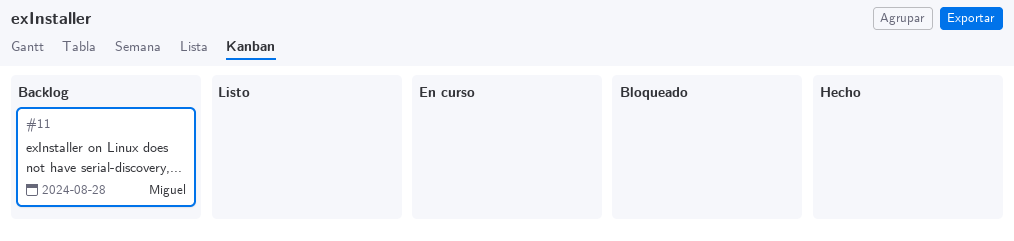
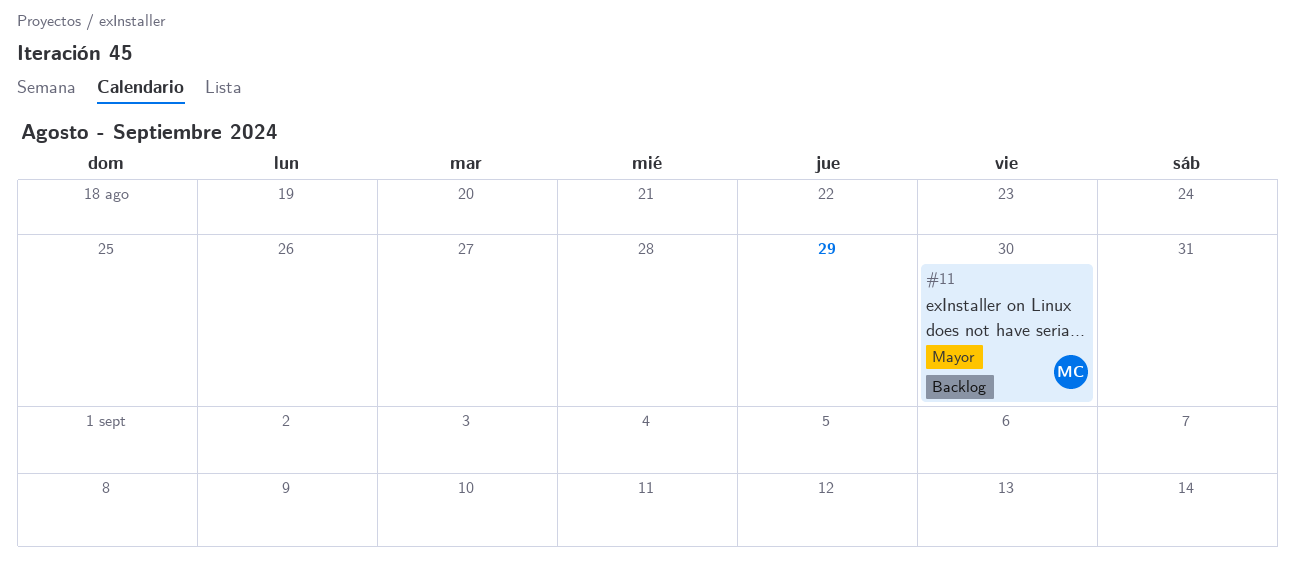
#11, due: Aug 28 -> Aug 30

